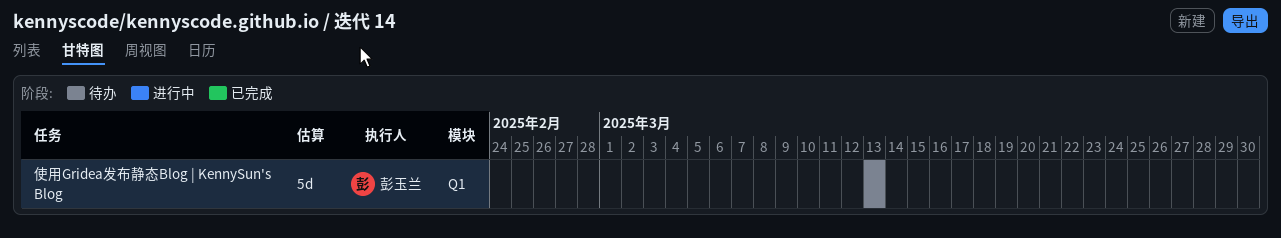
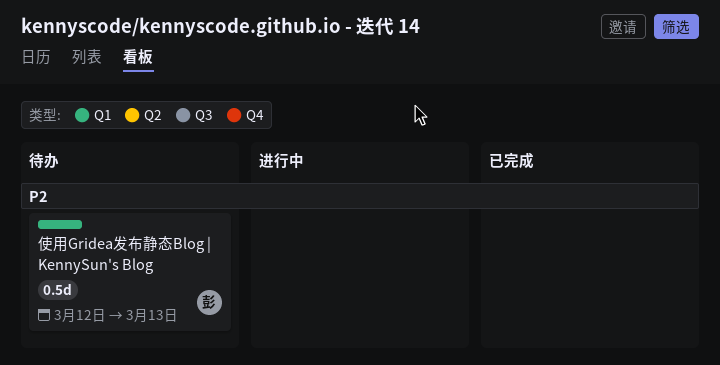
使用Gridea发布静态Blog | KennySun's Blog, estimate: 5d -> 0.5d
使用Gridea发布静态Blog | KennySun's Blog, start: Mar 13 -> Mar 12

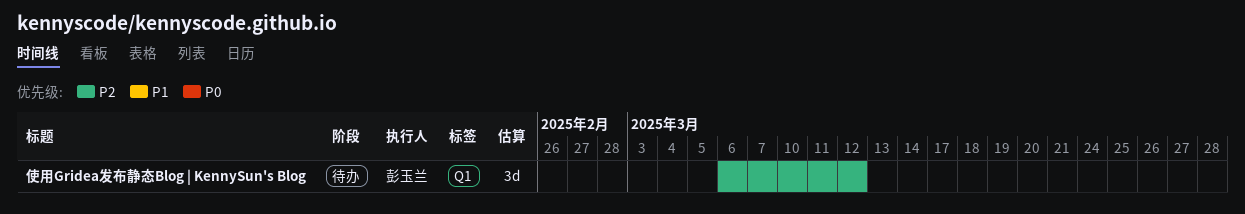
使用Gridea发布静态Blog | KennySun's Blog, estimate: 0.5d -> 3d
使用Gridea发布静态Blog | KennySun's Blog, start: Mar 12 -> Mar 6
使用Gridea发布静态Blog | KennySun's Blog, due: Mar 13 -> Mar 12

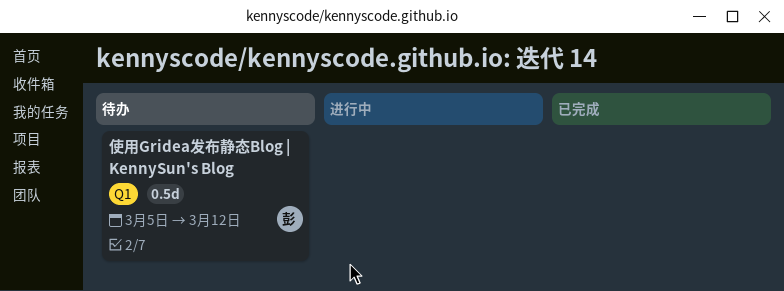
使用Gridea发布静态Blog | KennySun's Blog, estimate: 3d -> 0.5d
使用Gridea发布静态Blog | KennySun's Blog, start: Mar 6 -> Mar 5

